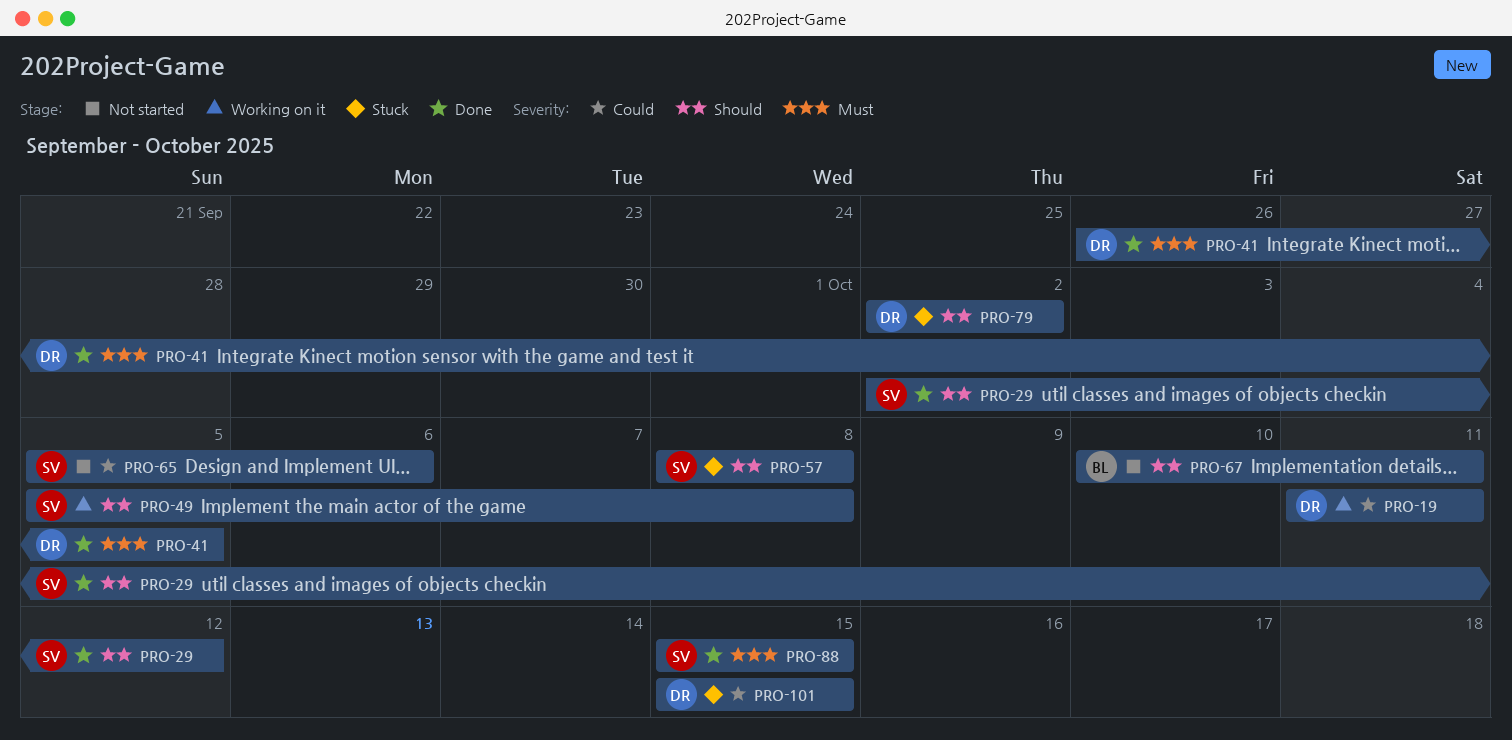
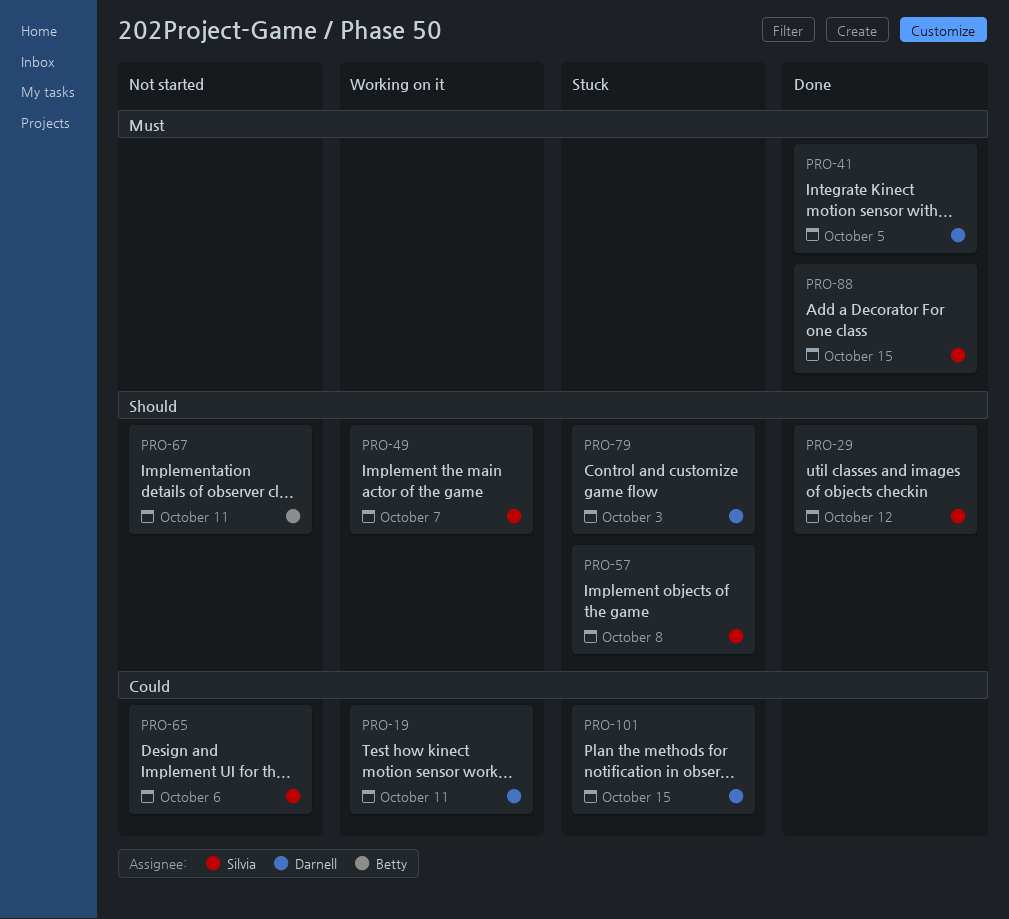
PRO-49, due: Oct 8 -> Oct 7
PRO-79, due: Oct 2 -> Oct 3

